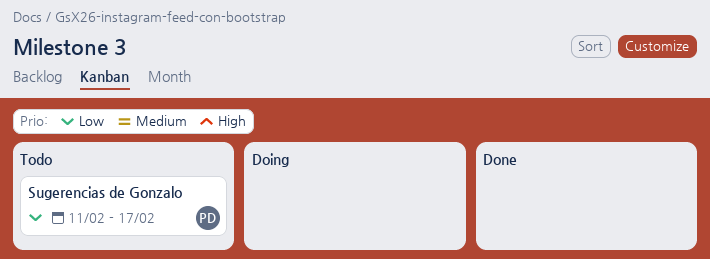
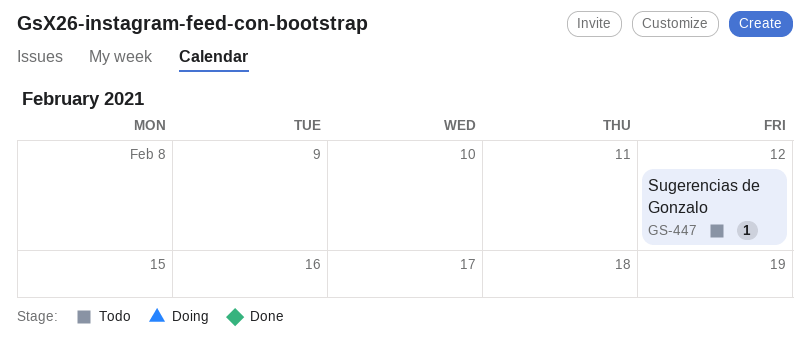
Sugerencias de Gonzalo, due: Feb 17 -> Feb 12

